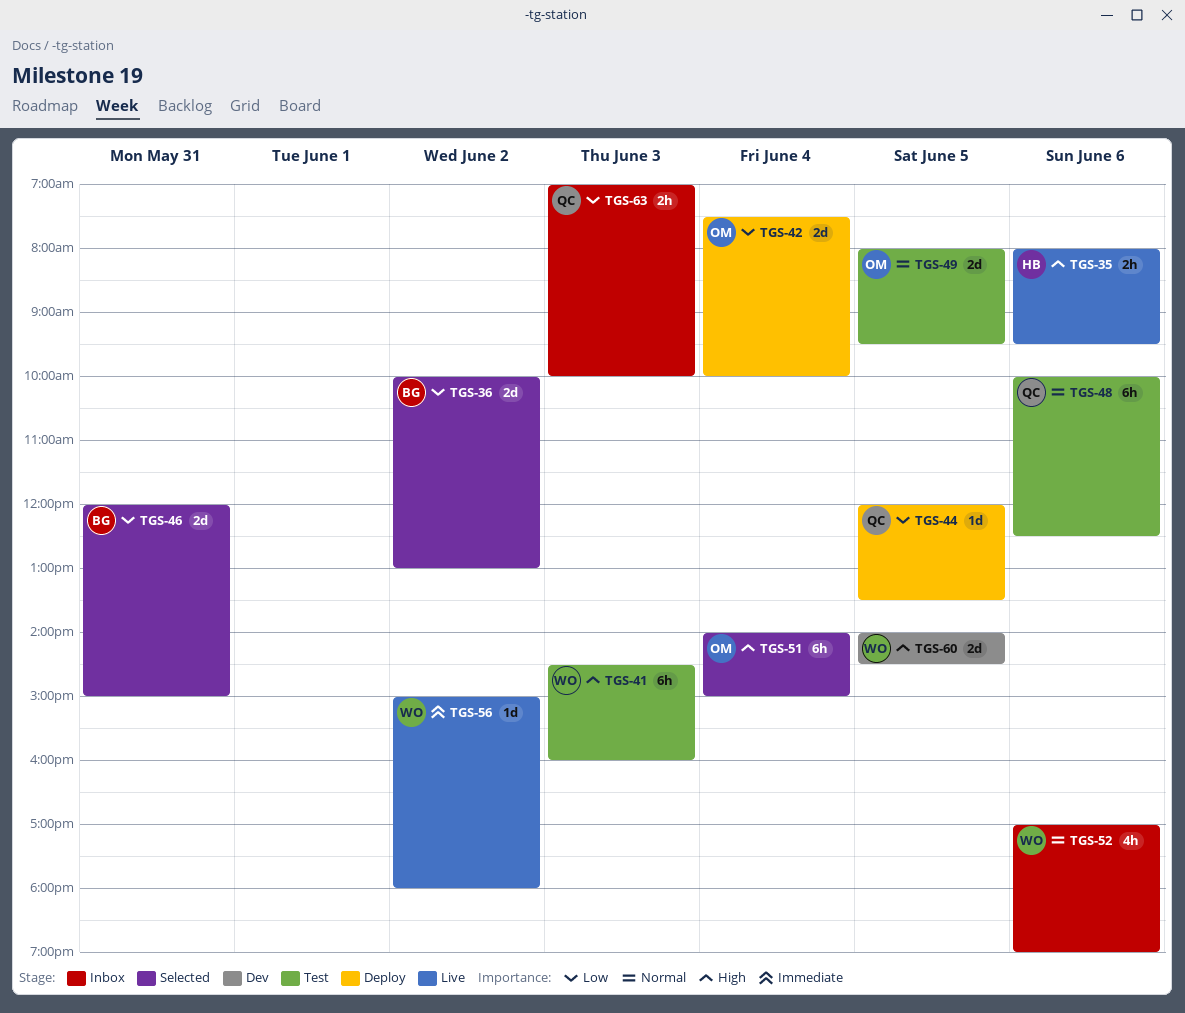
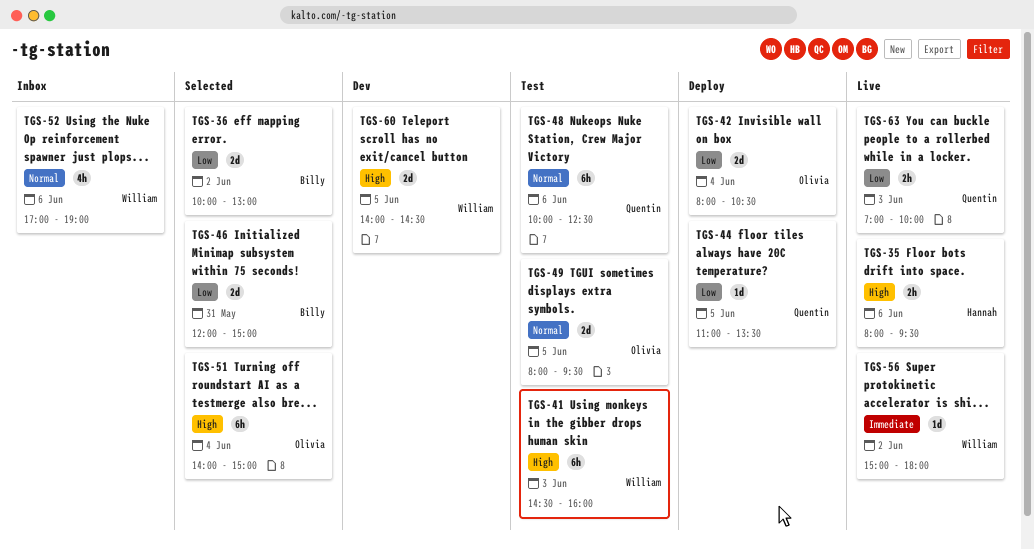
TGS-42, begins: 07:30 -> 08:00
TGS-42, ends: 10:00 -> 10:30
TGS-44, begins: 12:00 -> 11:00
TGS-63, status: Inbox -> Live

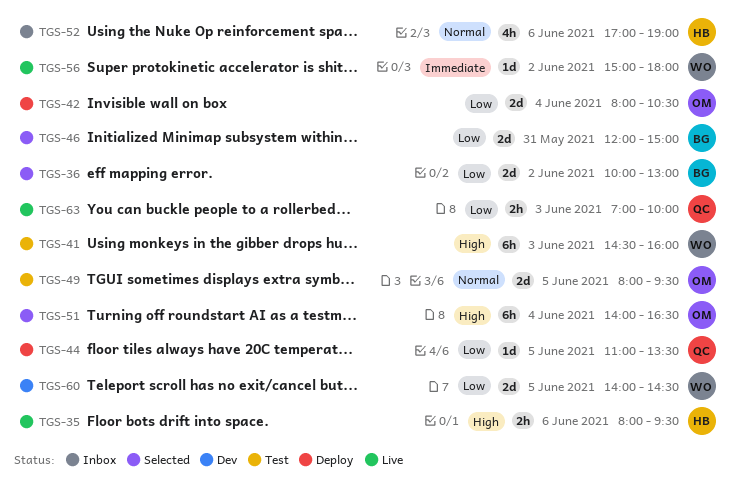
TGS-48: present -> none
TGS-51, ends: 15:00 -> 16:30
TGS-52, owner: William -> Hannah
TGS-60, priority: High -> Low

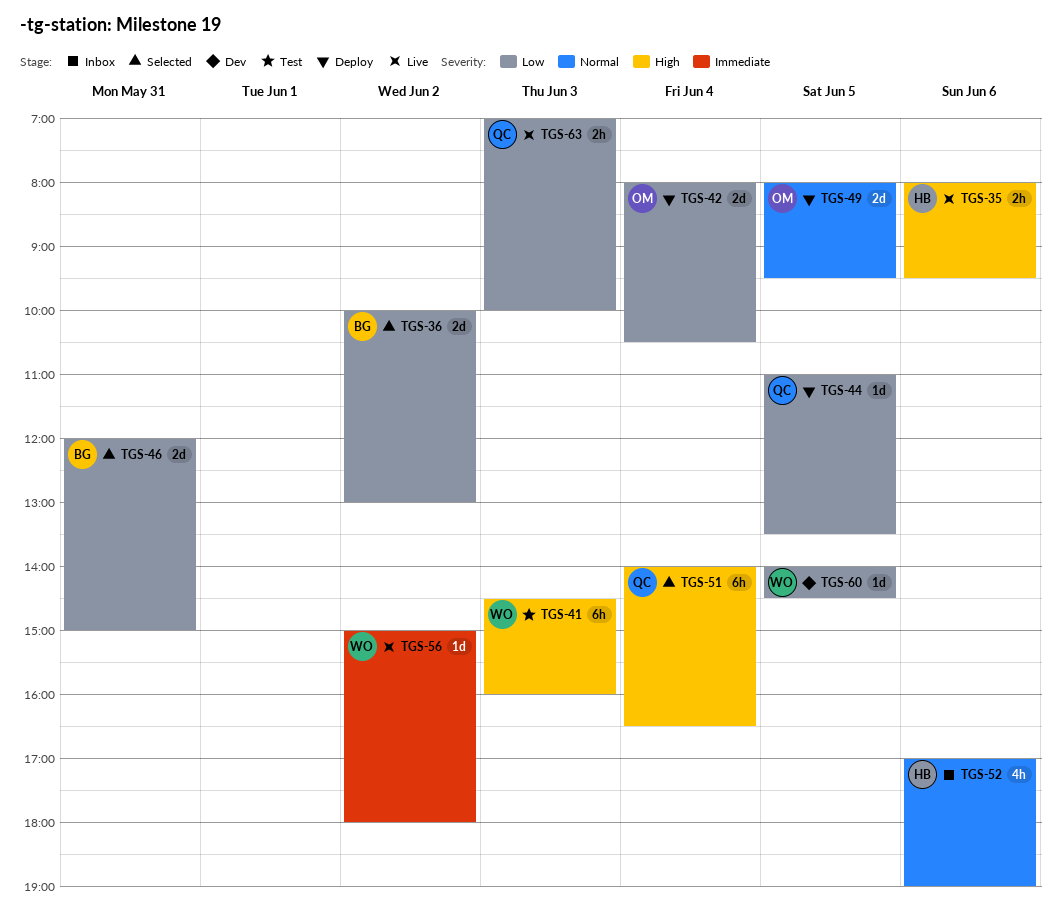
TGS-49, status: Test -> Deploy
TGS-51, owner: OM -> QC
TGS-60, estimate: 2d -> 1d

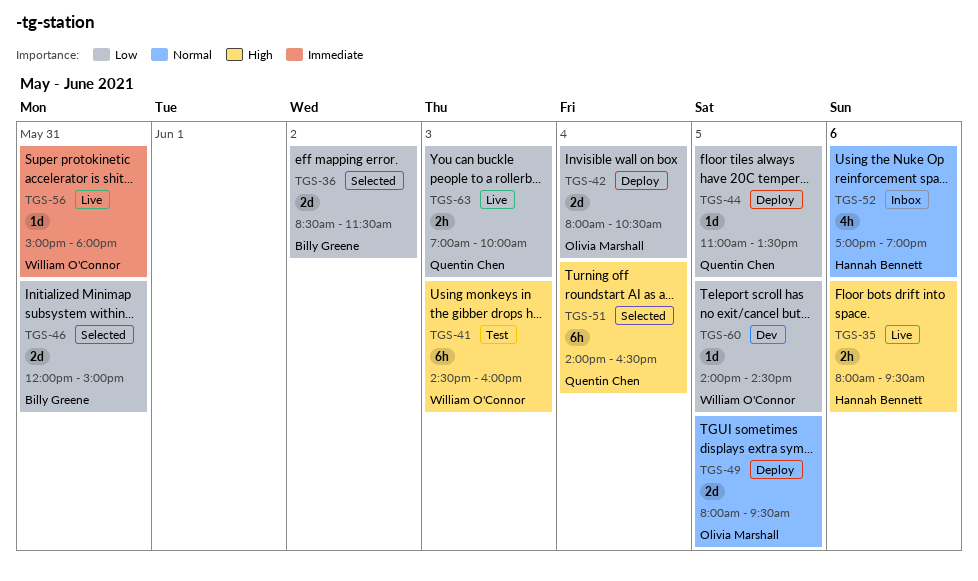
TGS-36, begins: 10:00 -> 08:30
TGS-36, ends: 13:00 -> 11:30
TGS-56, day: Jun 2 -> May 31

